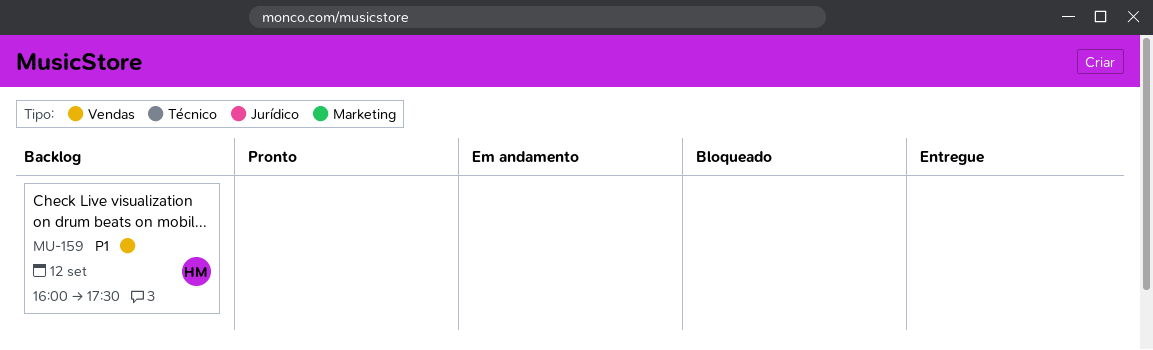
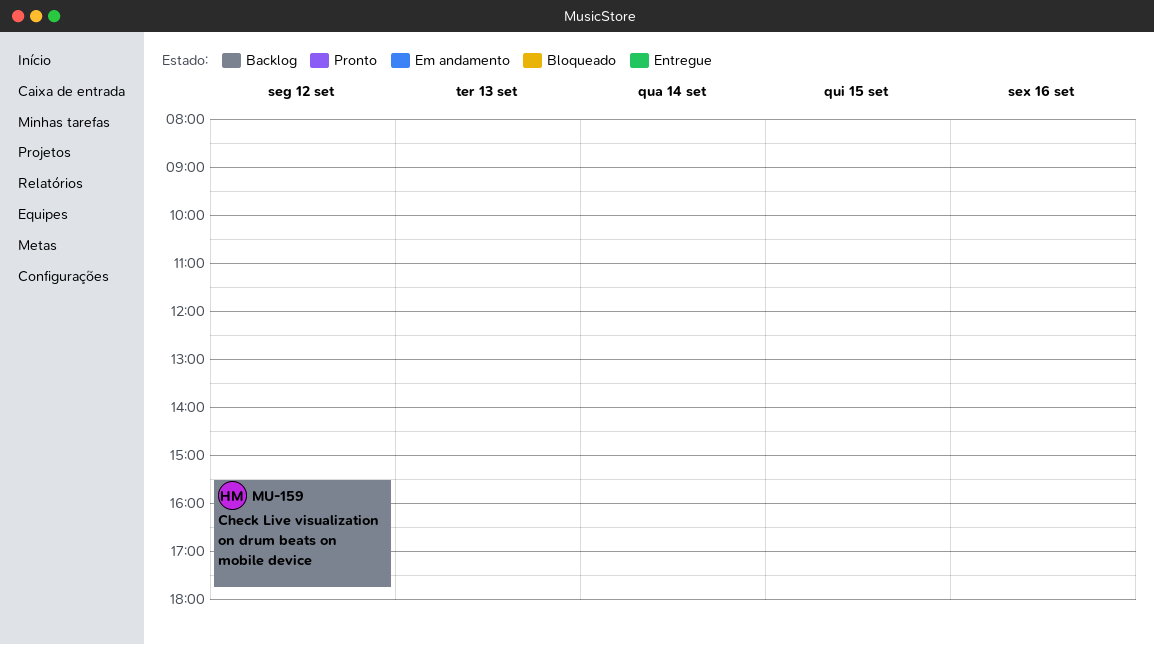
MU-159, begins: 16:00 -> 15:30
MU-159, ends: 17:30 -> 17:45

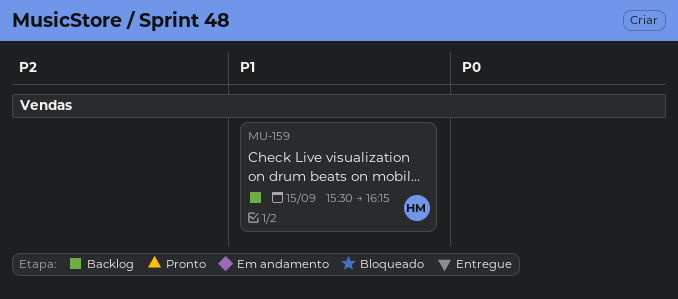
MU-159, day: Sep 12 -> Sep 15
MU-159, ends: 17:45 -> 16:15

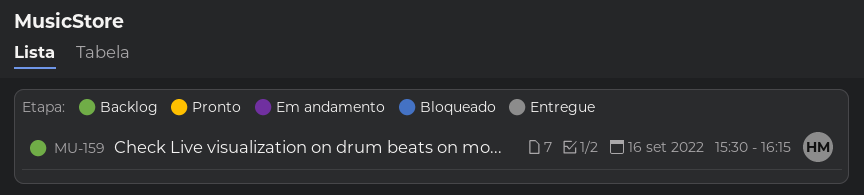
MU-159, day: Sep 15 -> Sep 16

